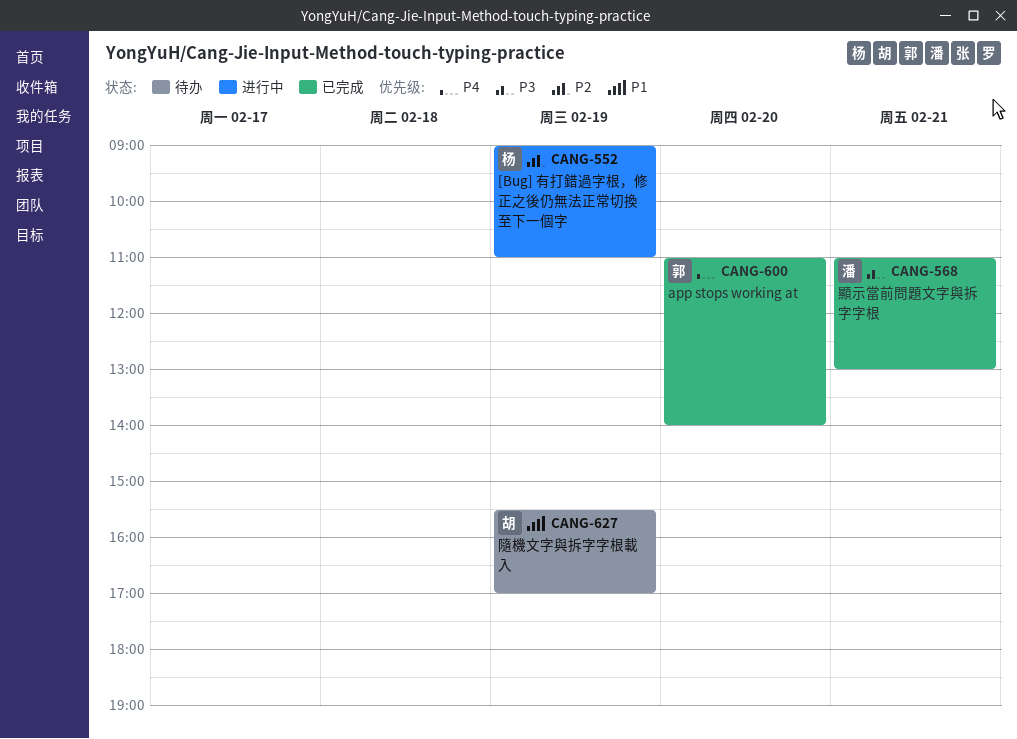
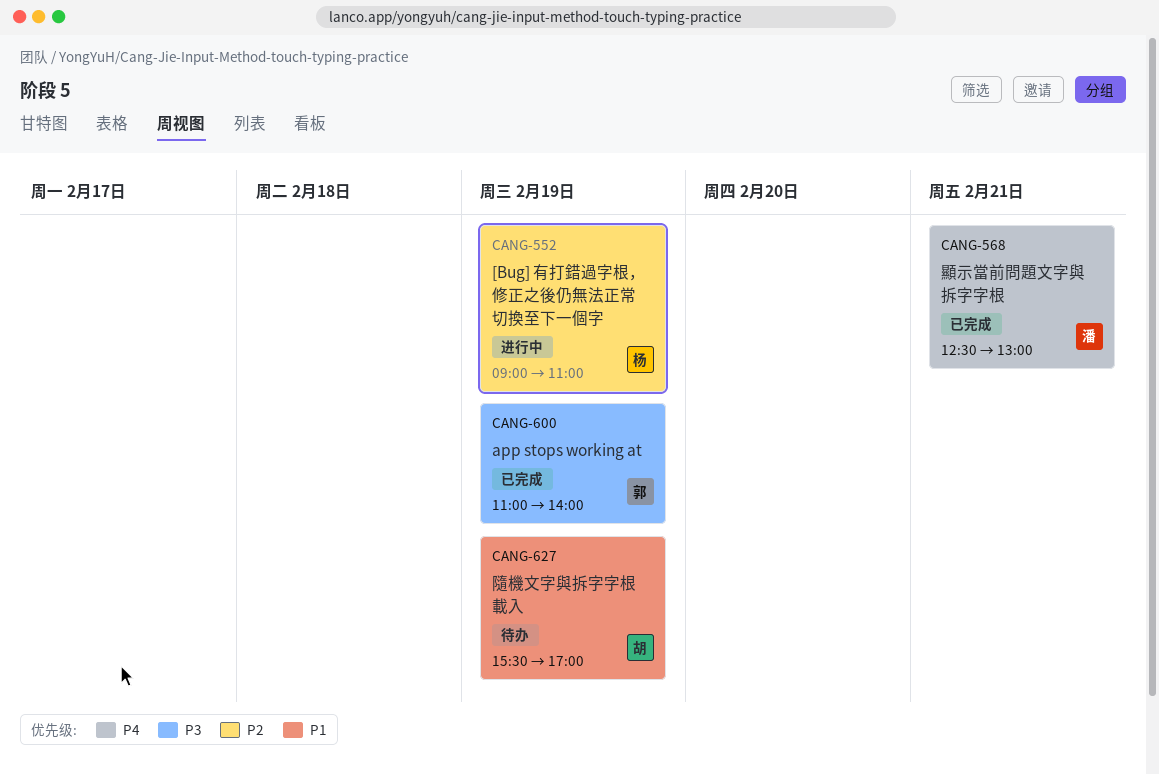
CANG-568, priority: P3 -> P4
CANG-568, begins: 11:00 -> 12:30
CANG-600, priority: P4 -> P3
CANG-600, day: Feb 20 -> Feb 19

